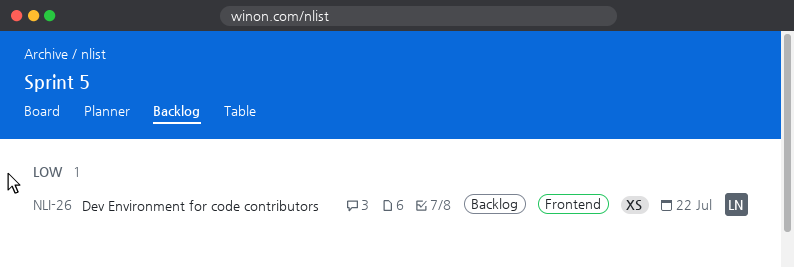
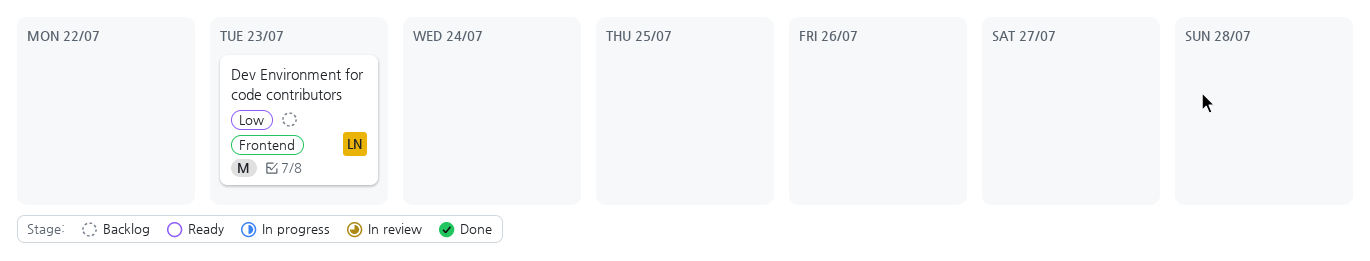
Dev Environment for code contributors, estimate: XS -> M
Dev Environment for code contributors, due: Jul 22 -> Jul 23

